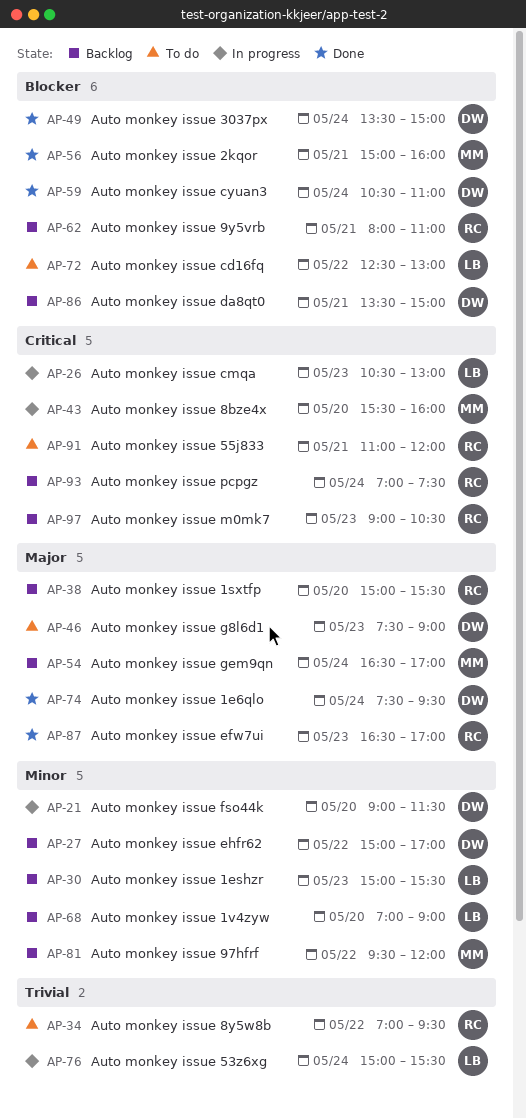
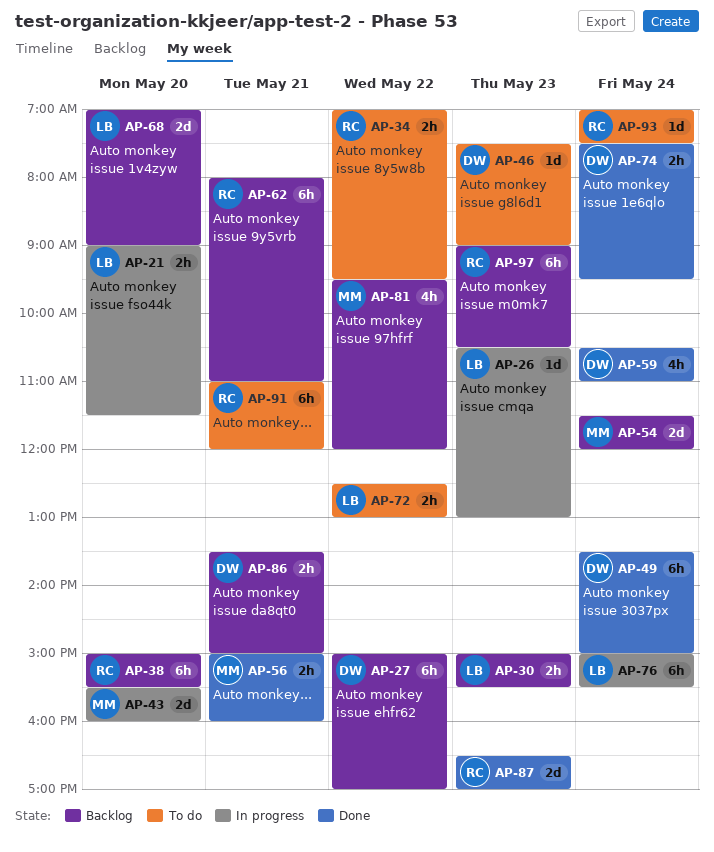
AP-21, owner: DW -> LB
AP-54, begins: 16:30 -> 11:30
AP-54, ends: 17:00 -> 12:00
AP-93, status: Backlog -> To do

